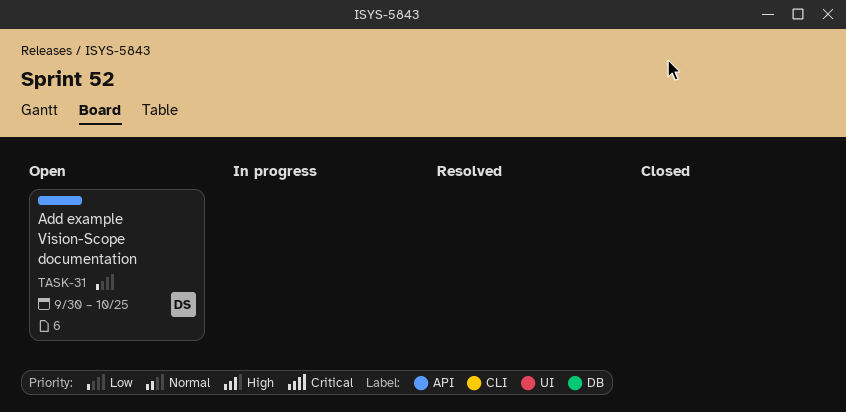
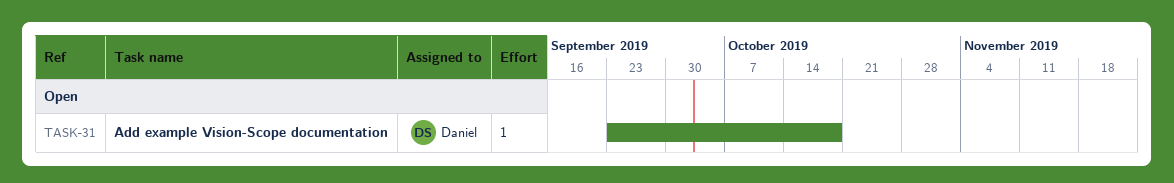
TASK-31, start: Sep 30 -> Sep 23
TASK-31, due: Oct 25 -> Oct 18

